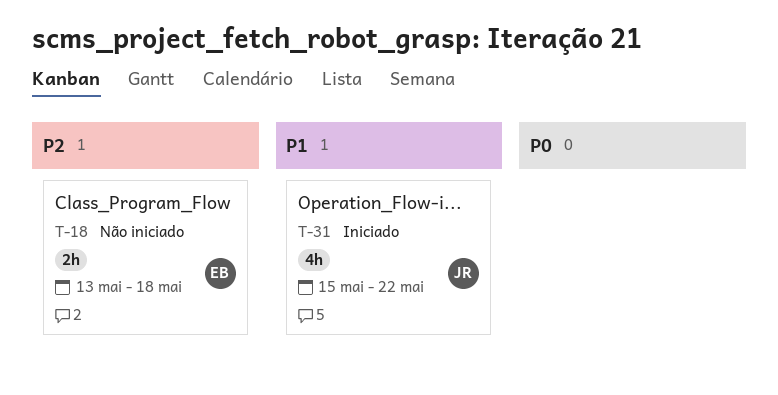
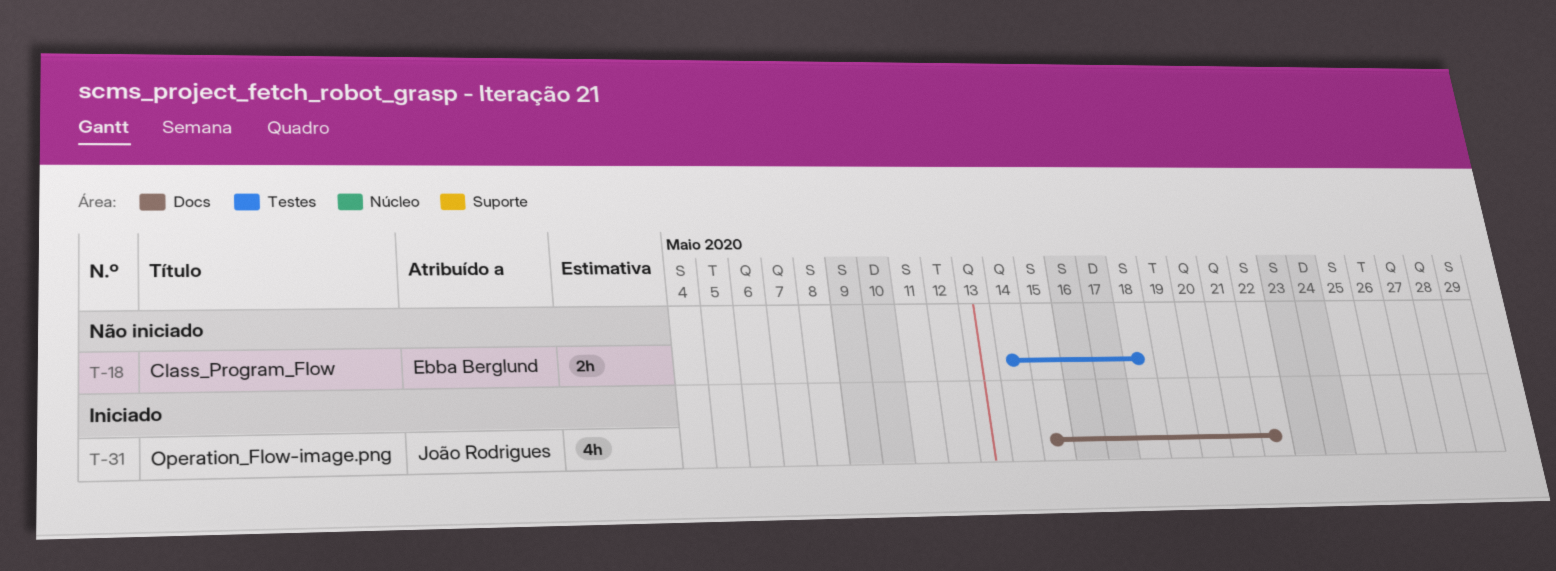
T-18, start: May 13 -> May 14

